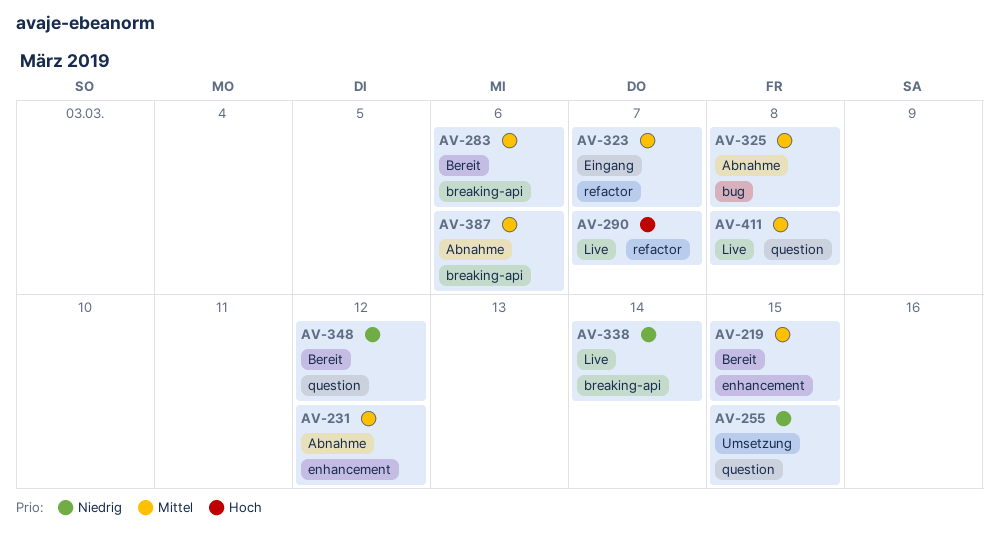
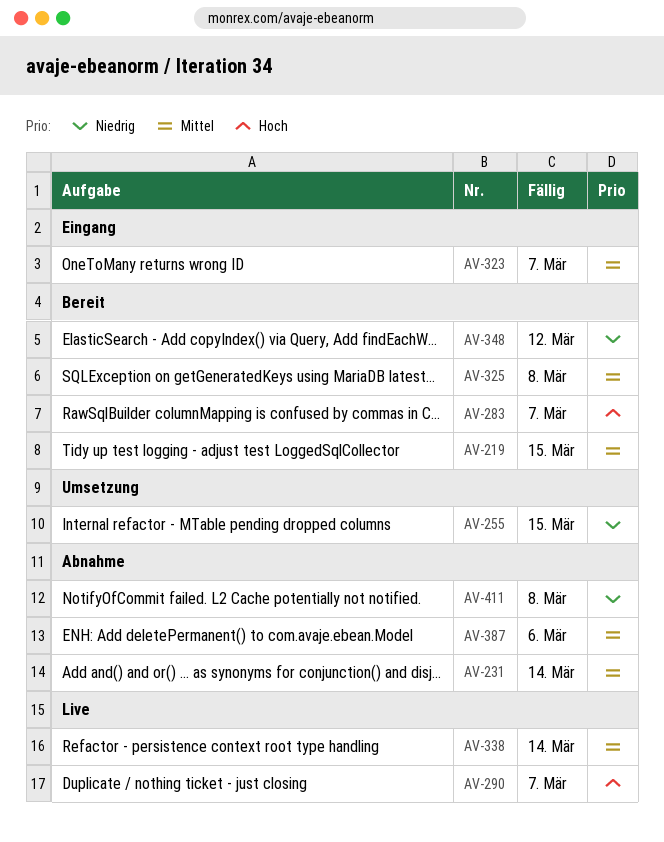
AV-231, due: Mar 12 -> Mar 14
AV-283, priority: Mittel -> Hoch
AV-283, due: Mar 6 -> Mar 7
AV-325, status: Abnahme -> Bereit
AV-338, priority: Niedrig -> Mittel
AV-411, status: Live -> Abnahme
AV-411, priority: Mittel -> Niedrig

